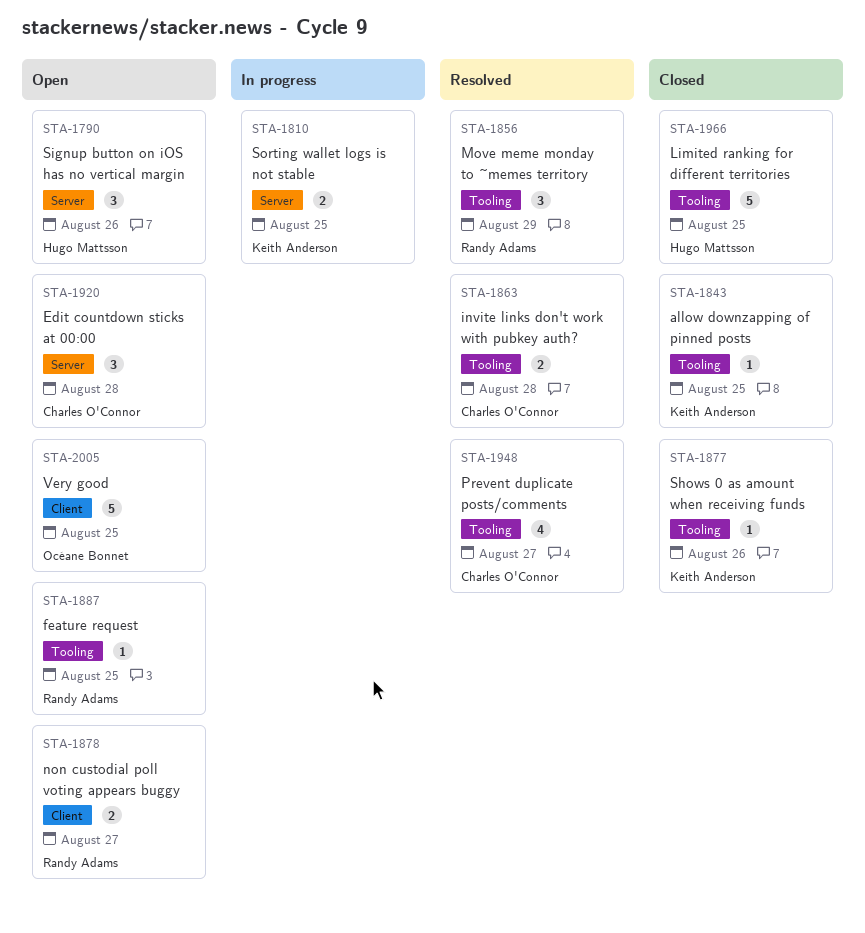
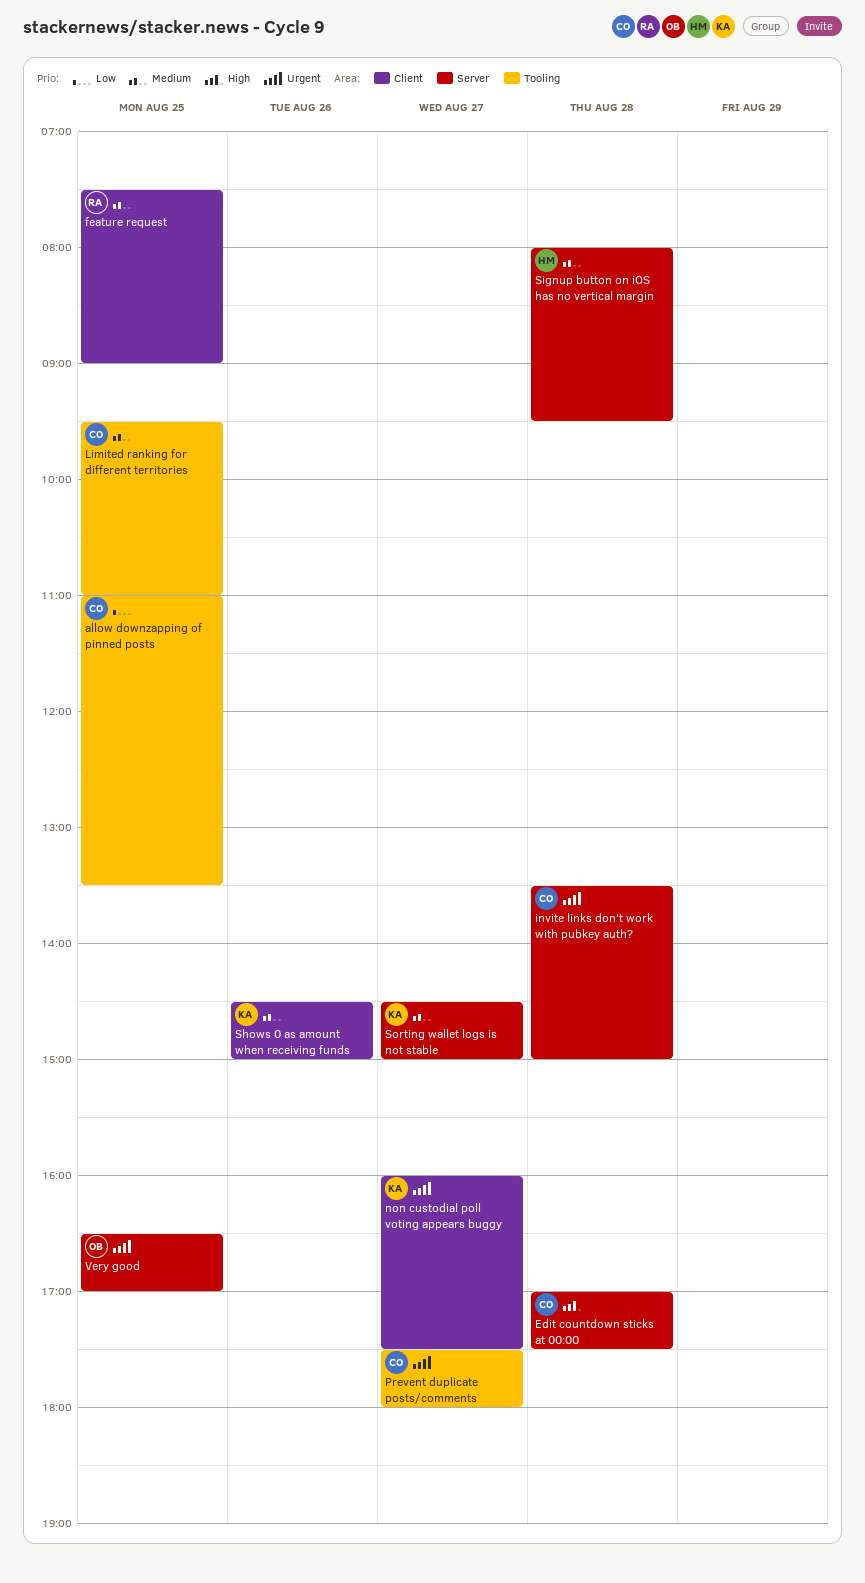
allow downzapping of pinned posts, owner: Keith Anderson -> Charles O'Connor
feature request, label: Tooling -> Client
invite links don't work with pubkey auth?, label: Tooling -> Server
Limited ranking for different territories, owner: Hugo Mattsson -> Charles O'Connor
Move meme monday to ~memes territory: present -> none
non custodial poll voting appears buggy, owner: Randy Adams -> Keith Anderson
Shows 0 as amount when receiving funds, label: Tooling -> Client
Signup button on iOS has no vertical margin, day: Aug 26 -> Aug 28
Sorting wallet logs is not stable, day: Aug 25 -> Aug 27
Very good, label: Client -> Server

